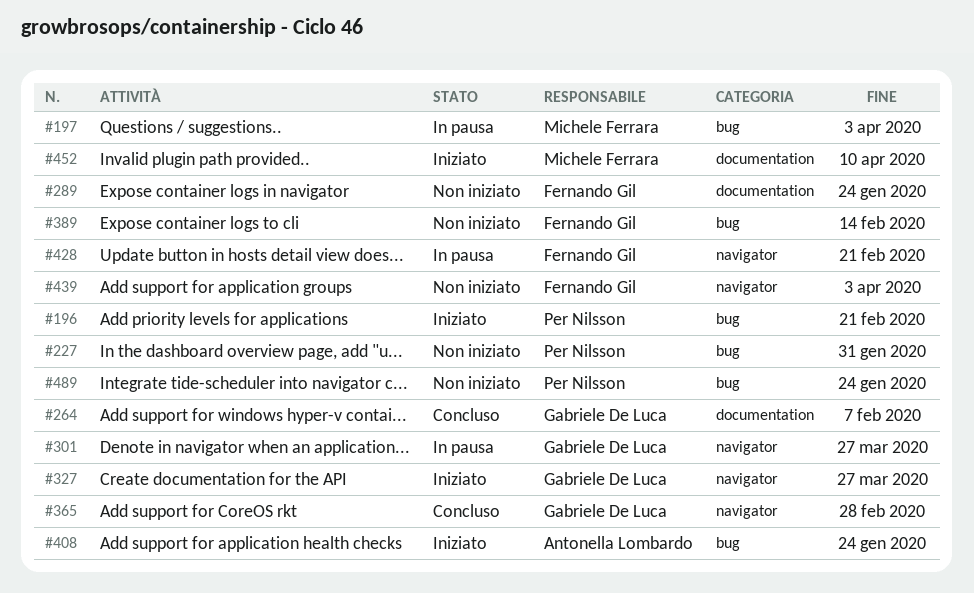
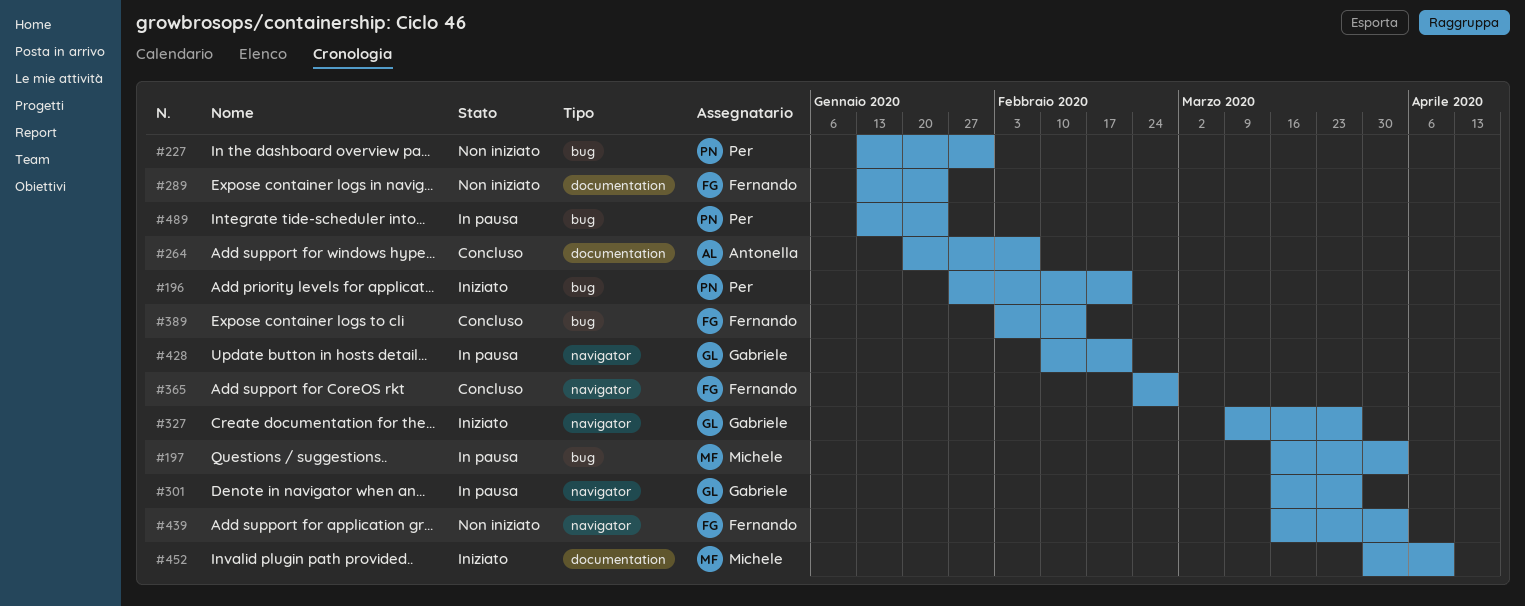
#264, owner: Gabriele De Luca -> Antonella Lombardo
#365, owner: Gabriele De Luca -> Fernando Gil
#389, status: Non iniziato -> Concluso
#408: present -> none
#428, owner: Fernando Gil -> Gabriele De Luca
#489, status: Non iniziato -> In pausa

